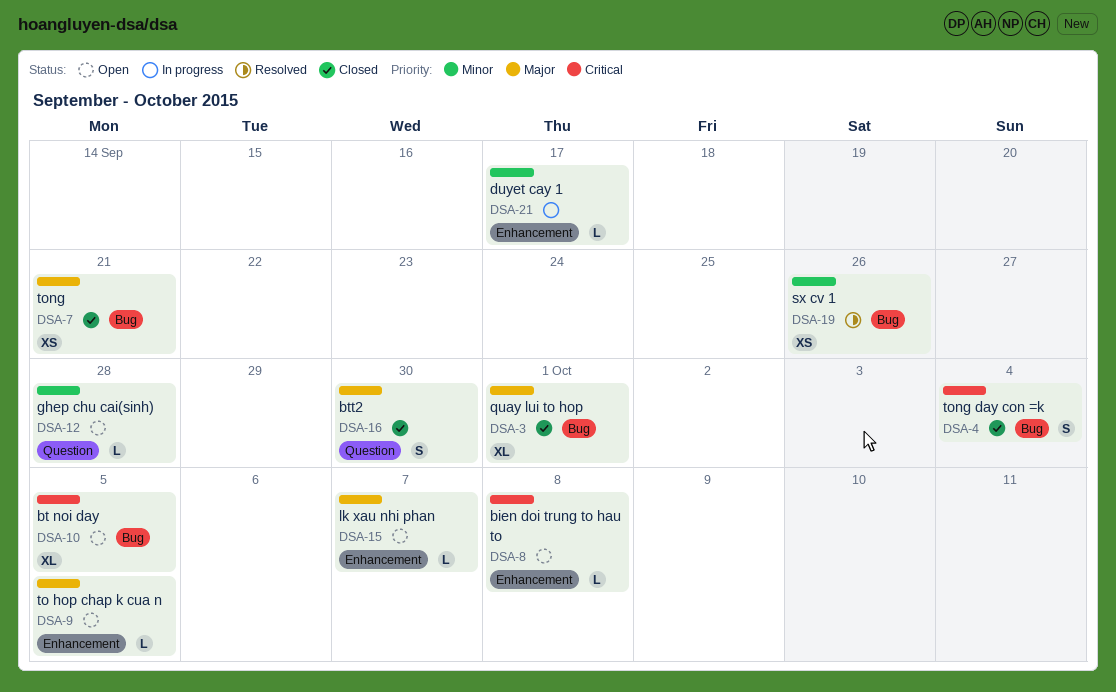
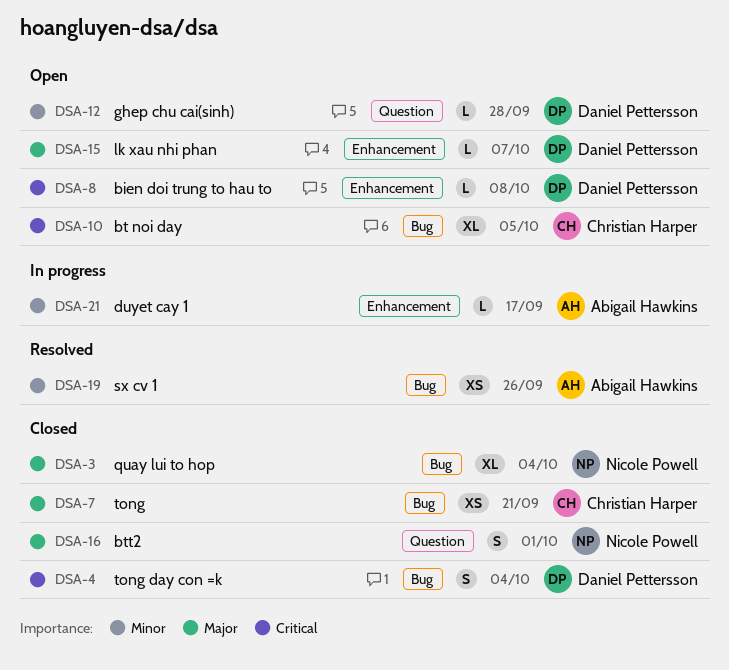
DSA-3, due: Oct 1 -> Oct 4
DSA-9: present -> none
DSA-16, due: Sep 30 -> Oct 1

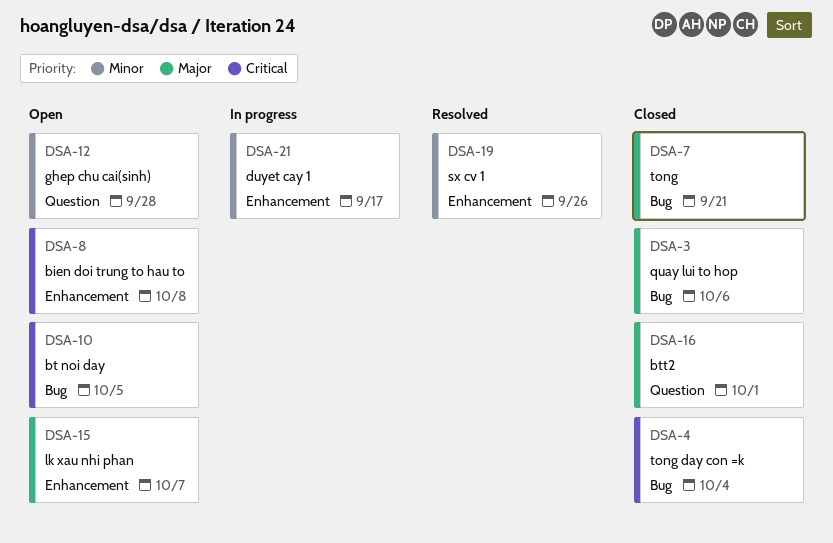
DSA-3, due: Oct 4 -> Oct 6
DSA-19, label: Bug -> Enhancement

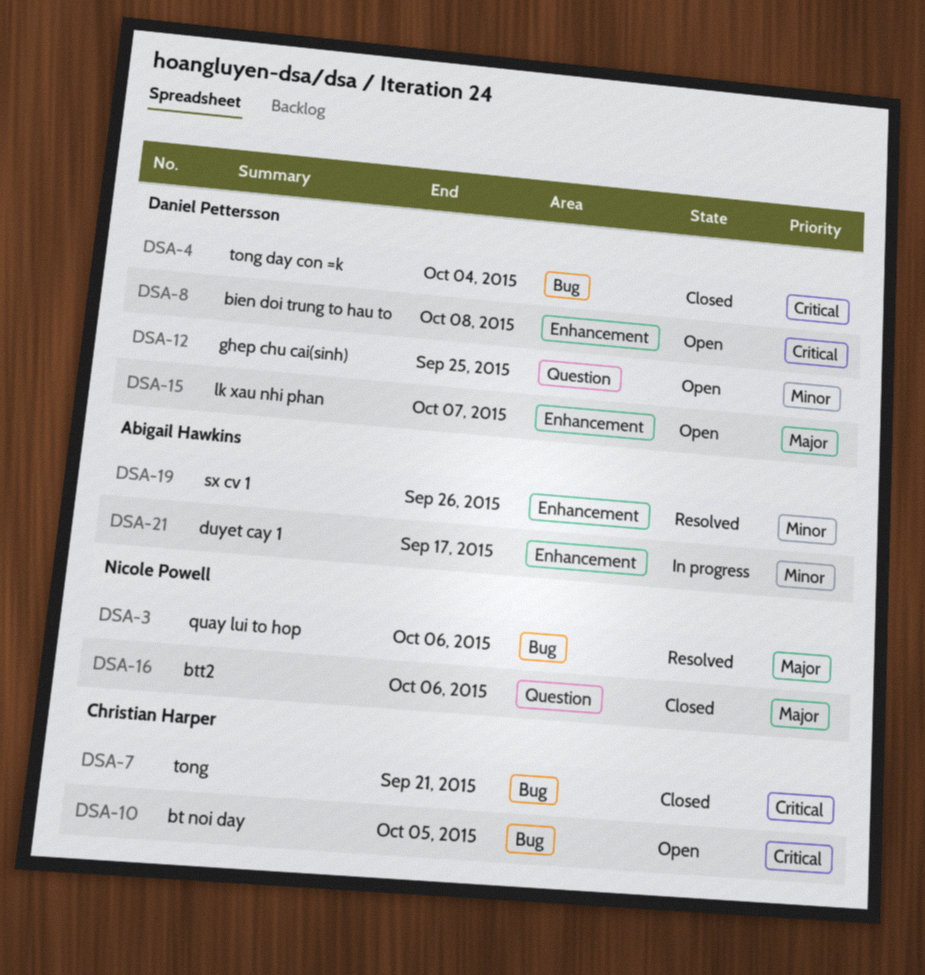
DSA-3, status: Closed -> Resolved
DSA-7, priority: Major -> Critical
DSA-12, due: Sep 28 -> Sep 25
DSA-16, due: Oct 1 -> Oct 6

